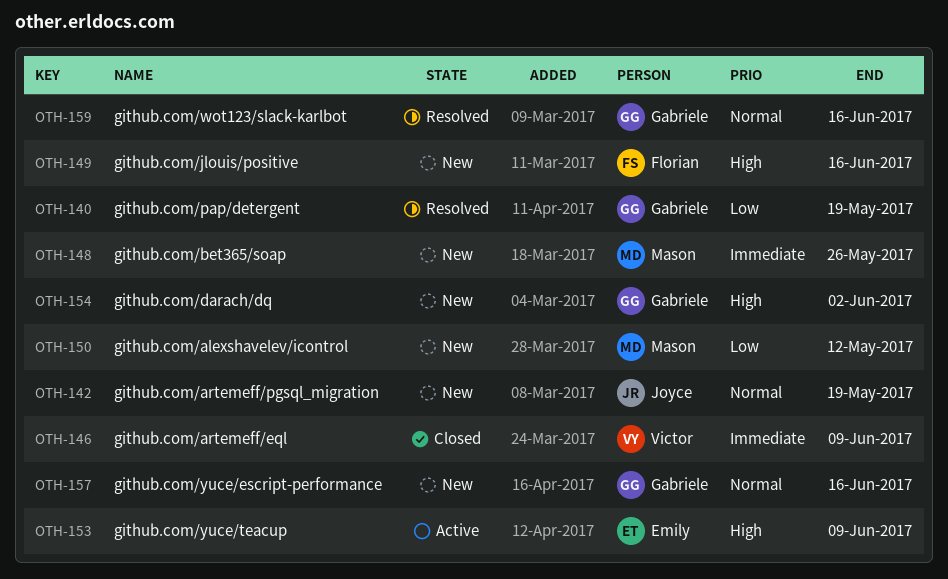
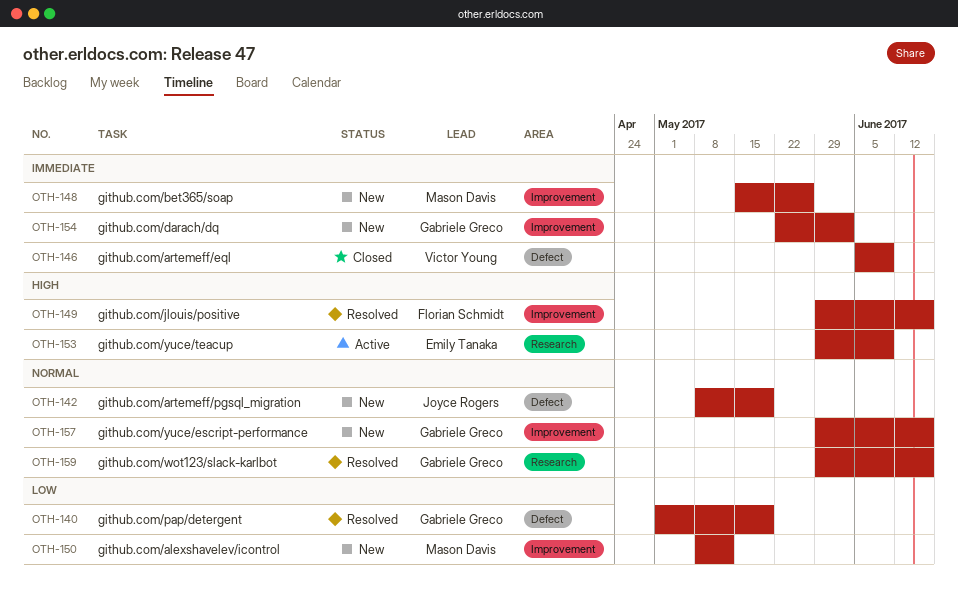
OTH-149, status: New -> Resolved
OTH-154, priority: High -> Immediate

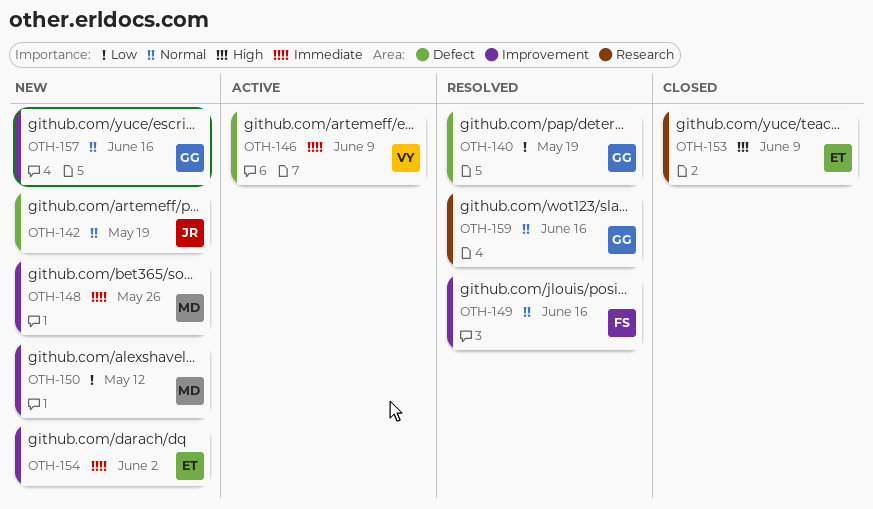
OTH-146, status: Closed -> Active
OTH-149, priority: High -> Normal
OTH-153, status: Active -> Closed
OTH-154, owner: Gabriele Greco -> Emily Tanaka

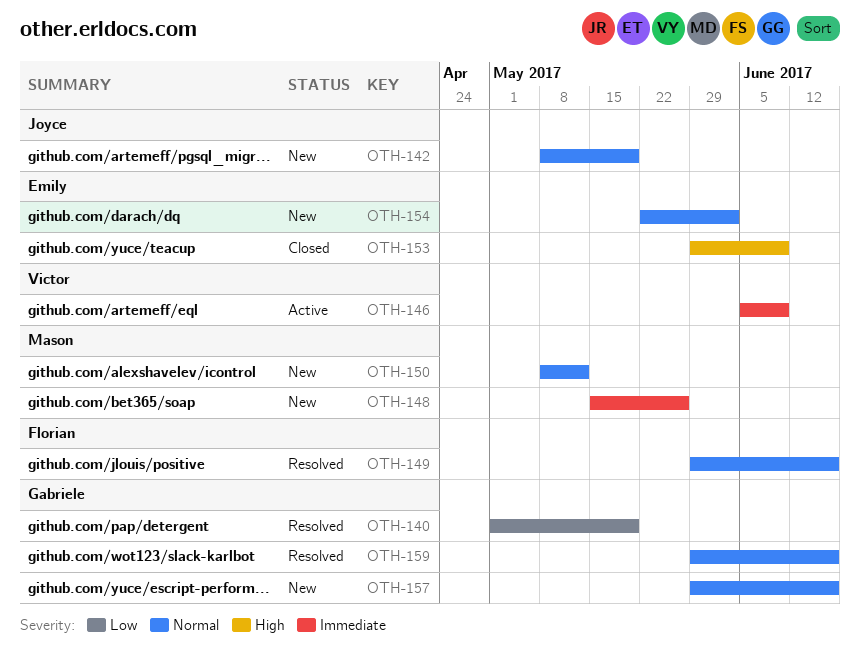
OTH-150, priority: Low -> Normal
OTH-154, priority: Immediate -> Normal

